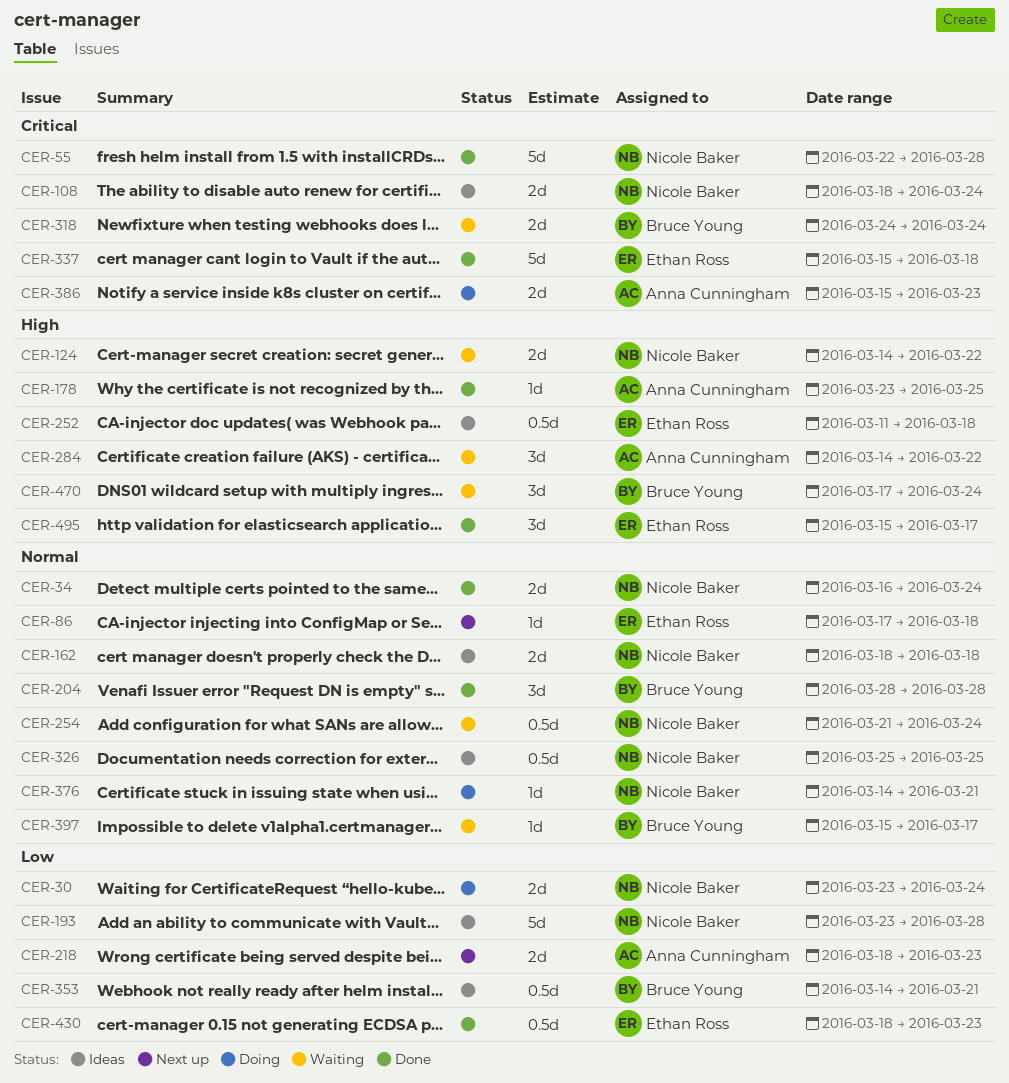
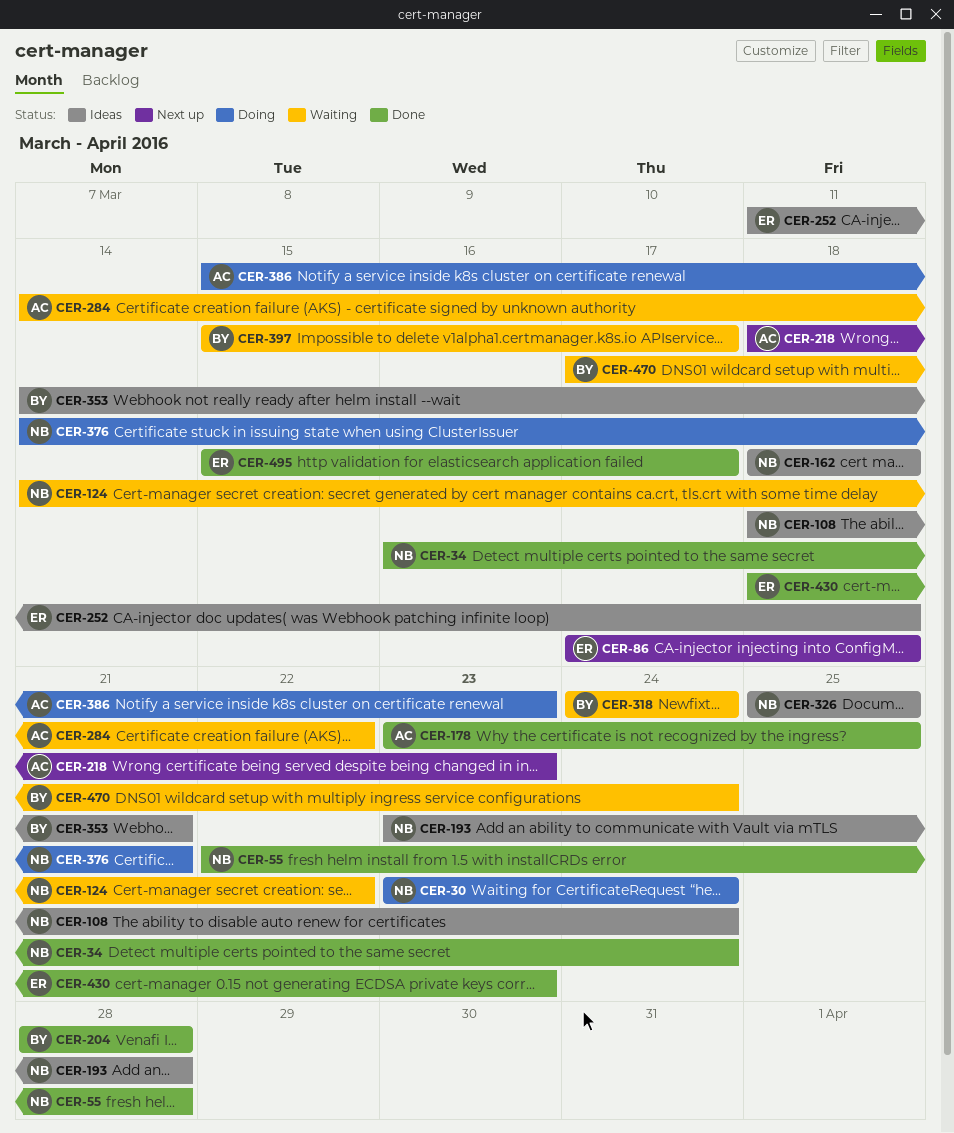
CER-254: present -> none
CER-337: present -> none

